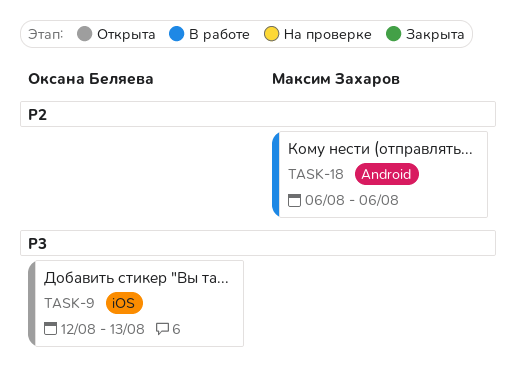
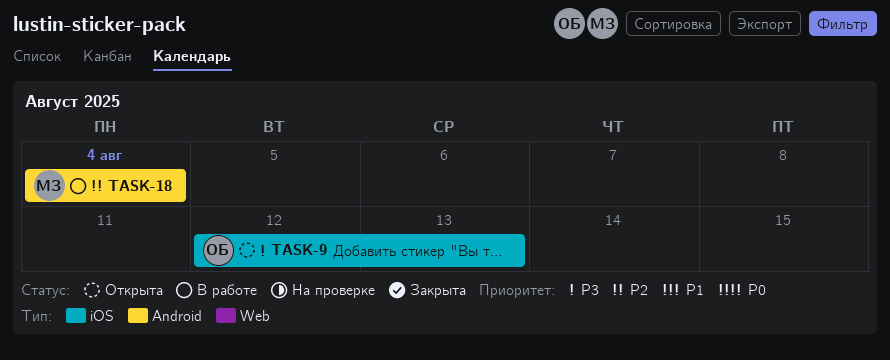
TASK-18, start: Aug 6 -> Aug 4
TASK-18, due: Aug 6 -> Aug 4

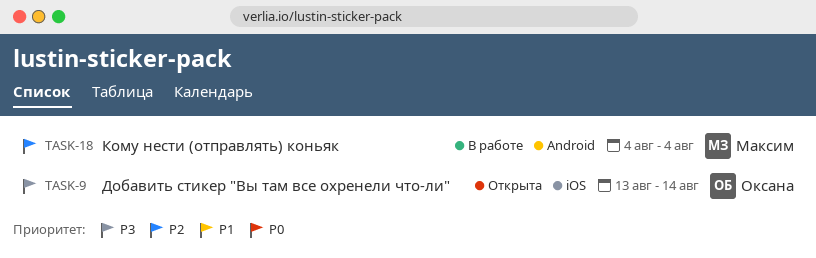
TASK-9, start: Aug 12 -> Aug 13
TASK-9, due: Aug 13 -> Aug 14

